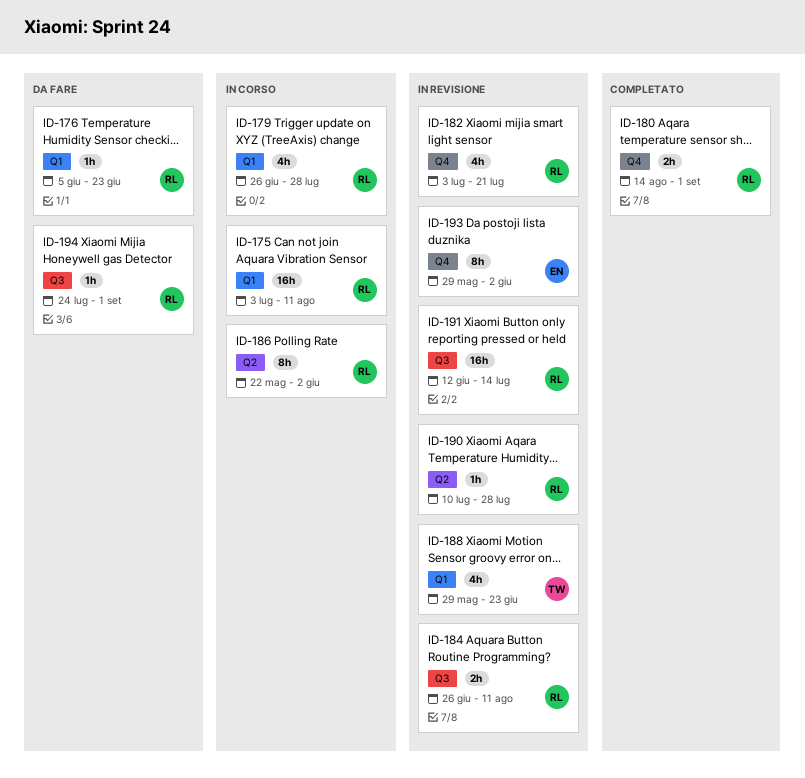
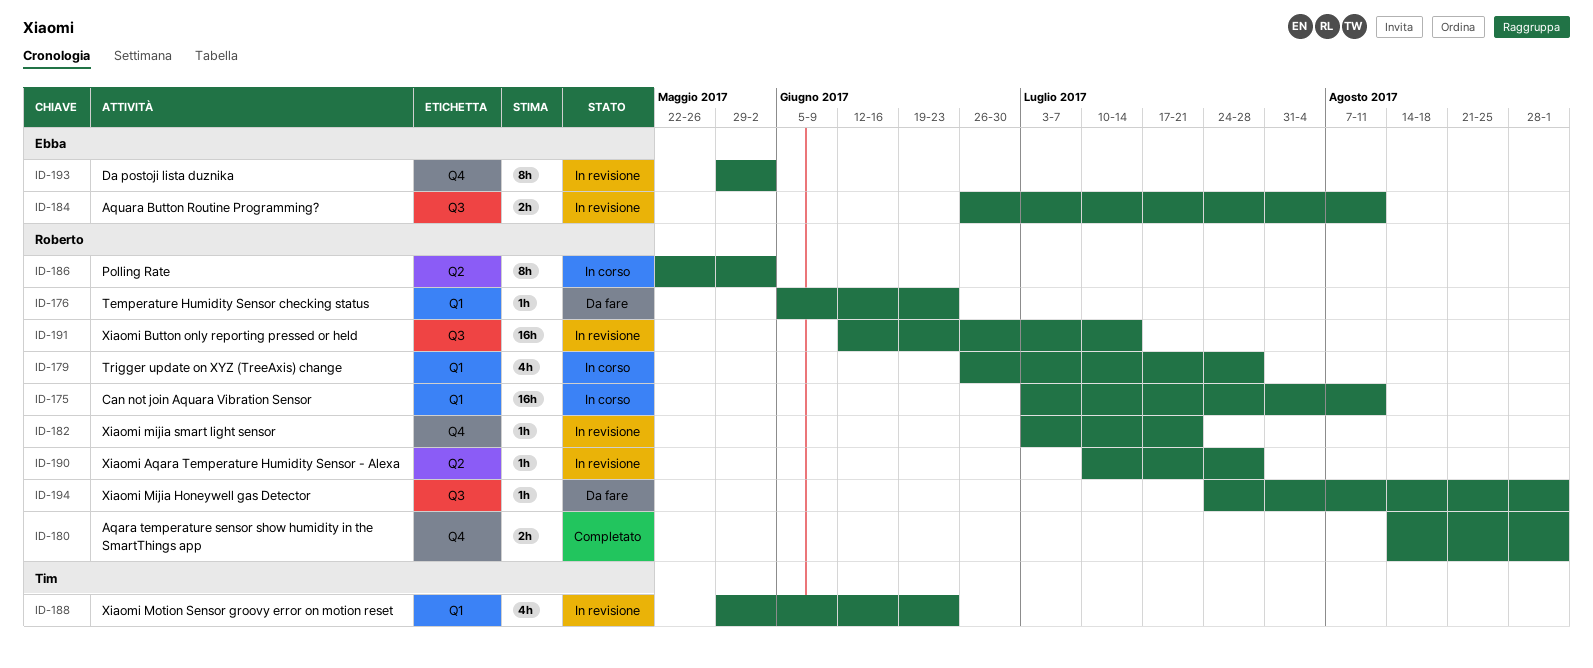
ID-182, estimate: 4h -> 1h
ID-184, owner: Roberto -> Ebba

